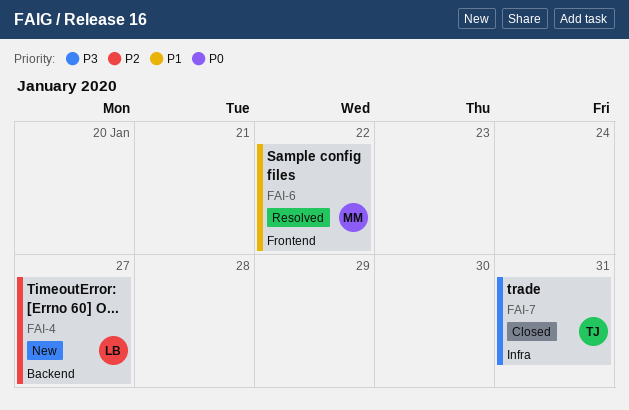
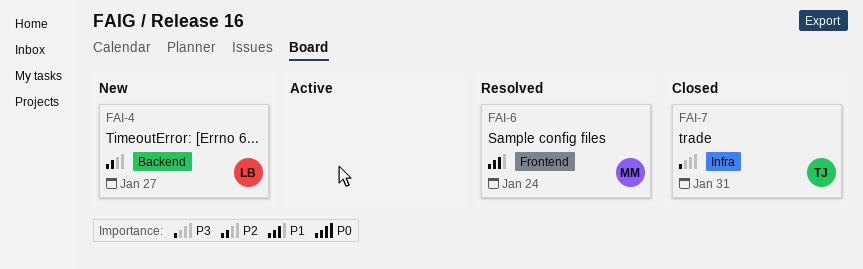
FAI-6, due: Jan 22 -> Jan 24

